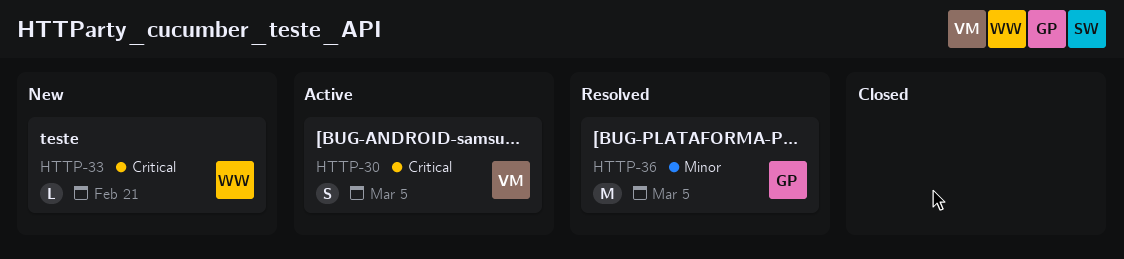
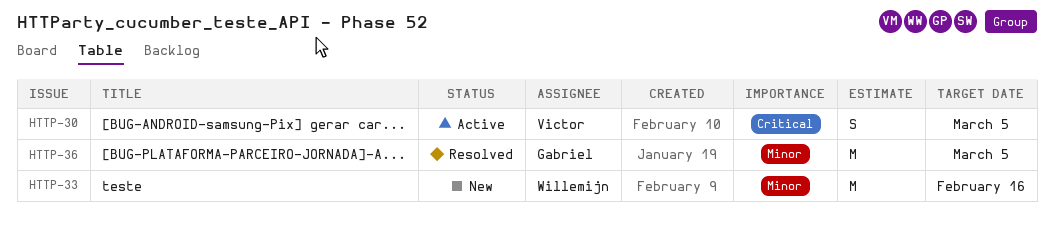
HTTP-33, priority: Critical -> Minor
HTTP-33, estimate: L -> M
HTTP-33, due: Feb 21 -> Feb 16

